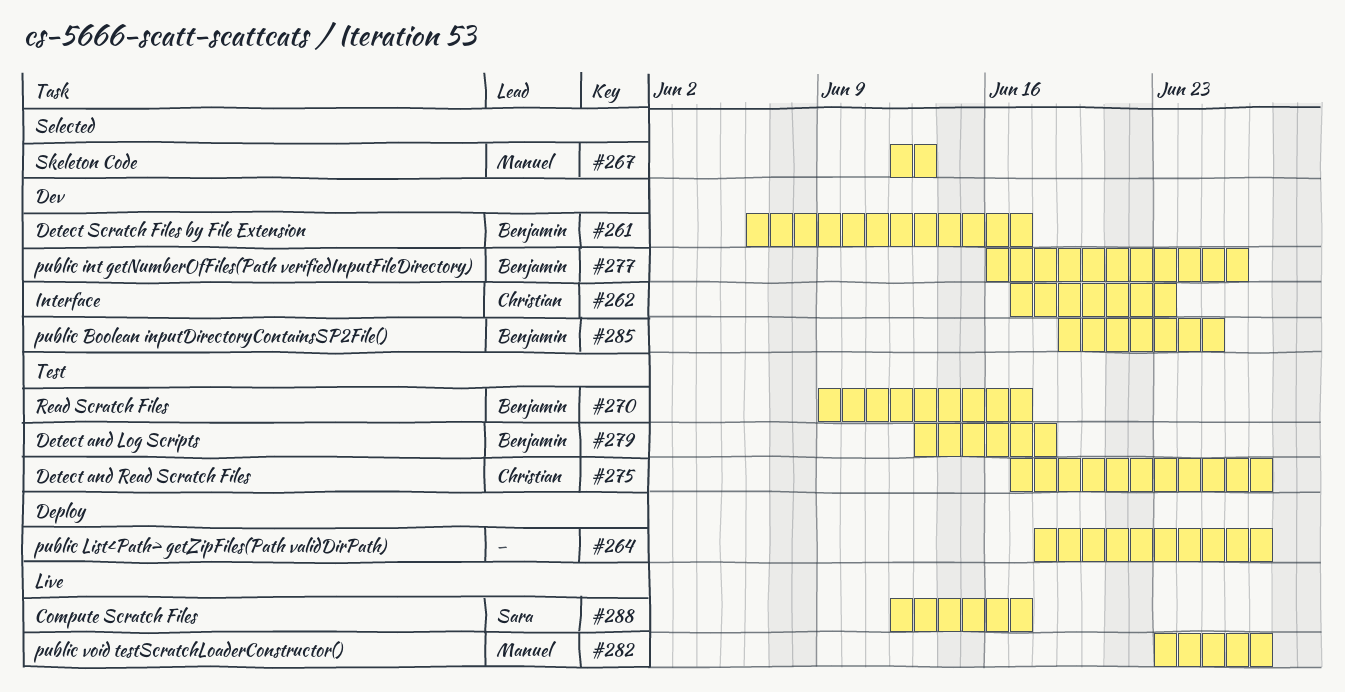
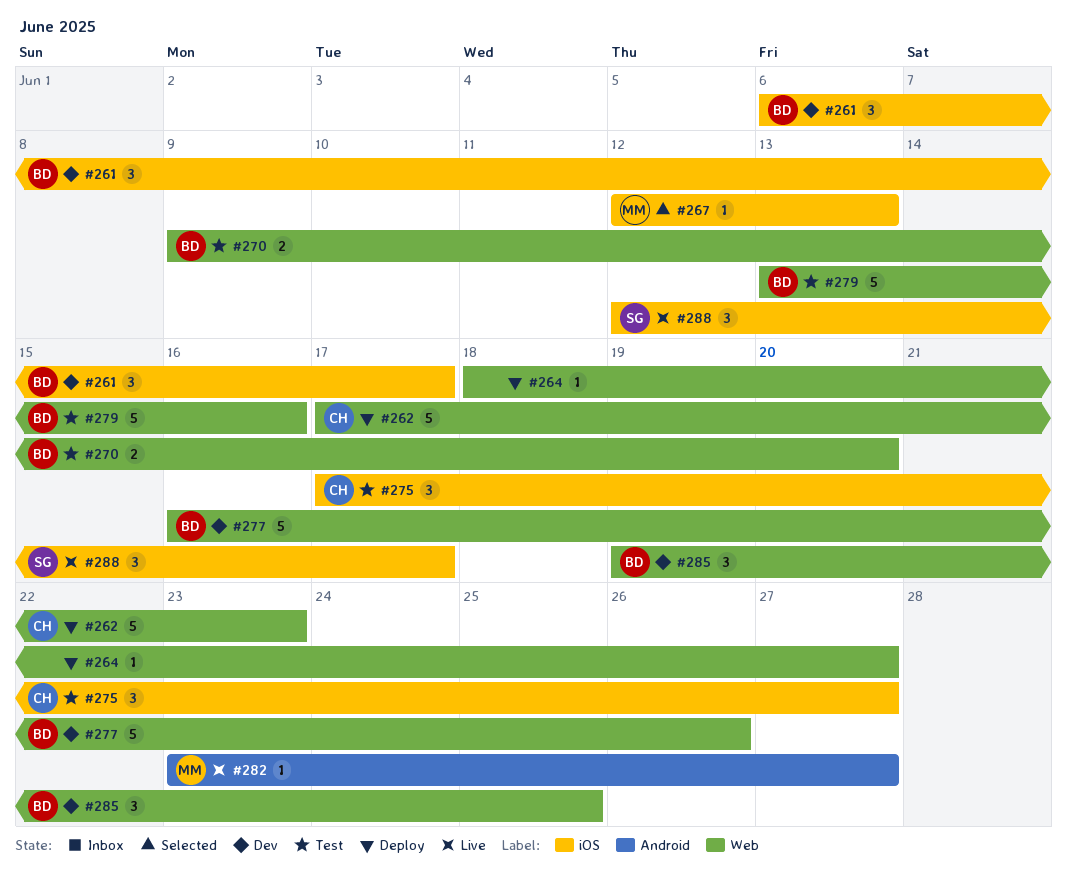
#262, status: Dev -> Deploy
#270, due: Jun 17 -> Jun 20
#279, due: Jun 18 -> Jun 16

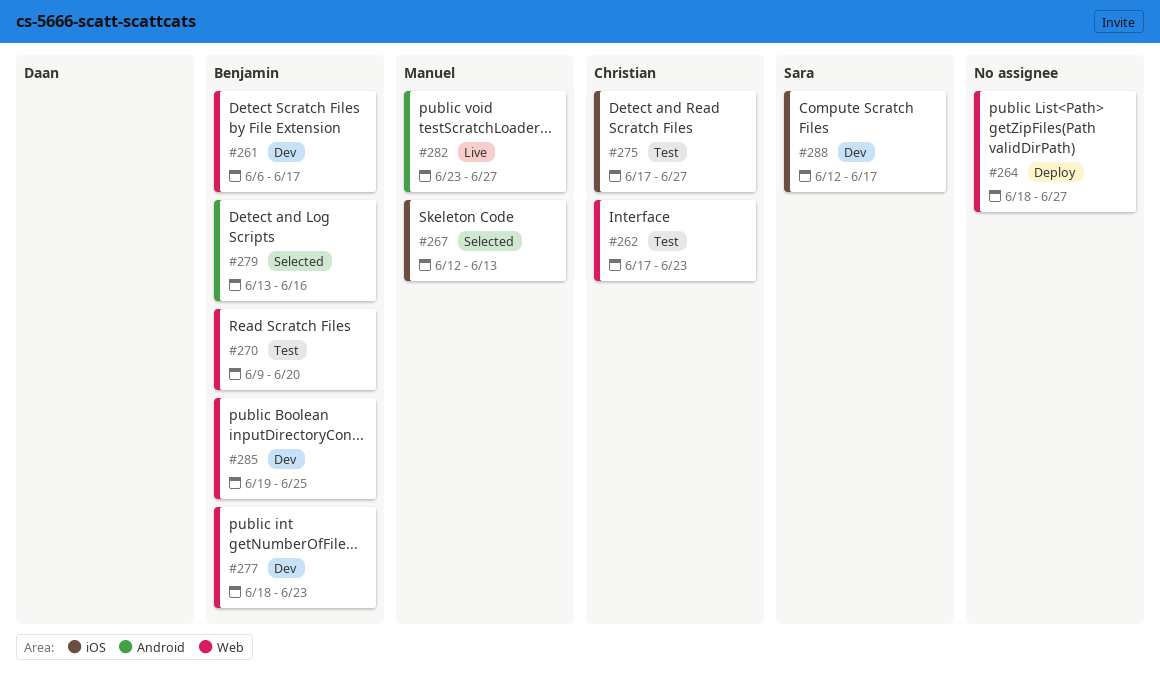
#261, label: iOS -> Web
#262, status: Deploy -> Test
#277, start: Jun 16 -> Jun 18
#277, due: Jun 26 -> Jun 23
#279, status: Test -> Selected
#279, label: Web -> Android
#288, status: Live -> Dev

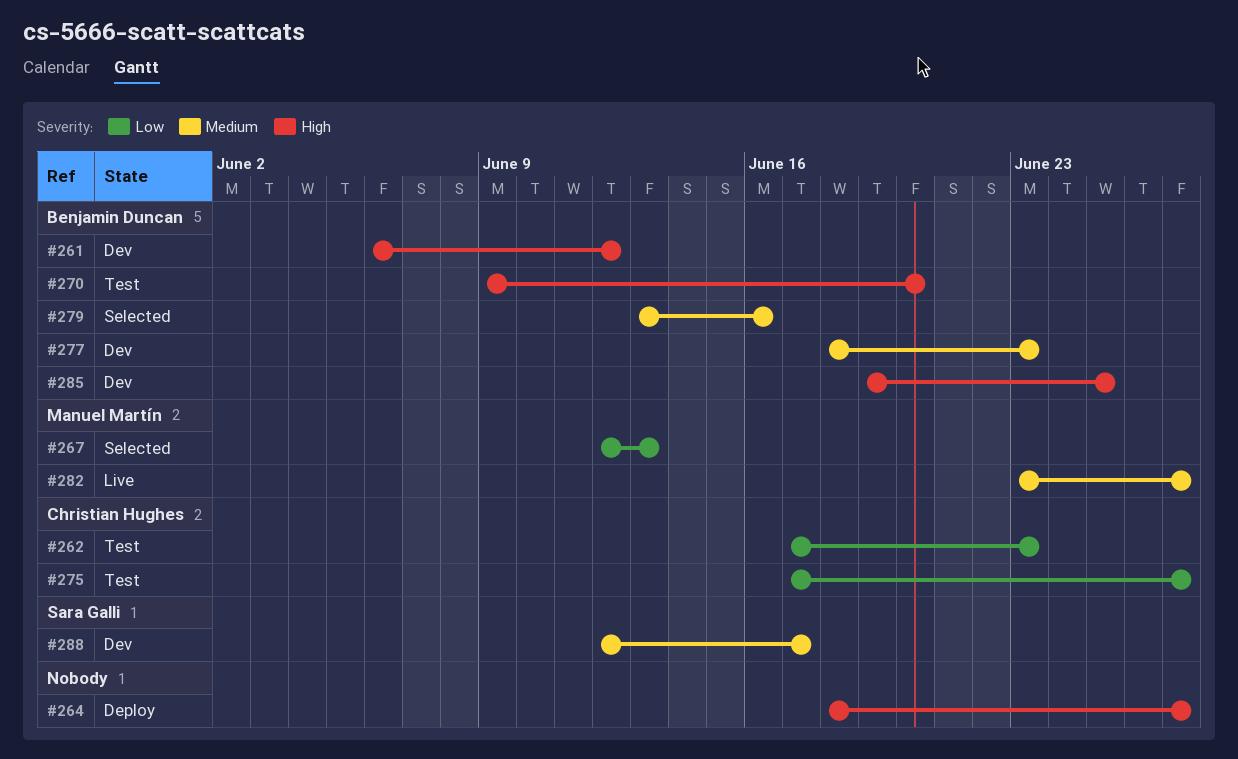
#261, due: Jun 17 -> Jun 12

